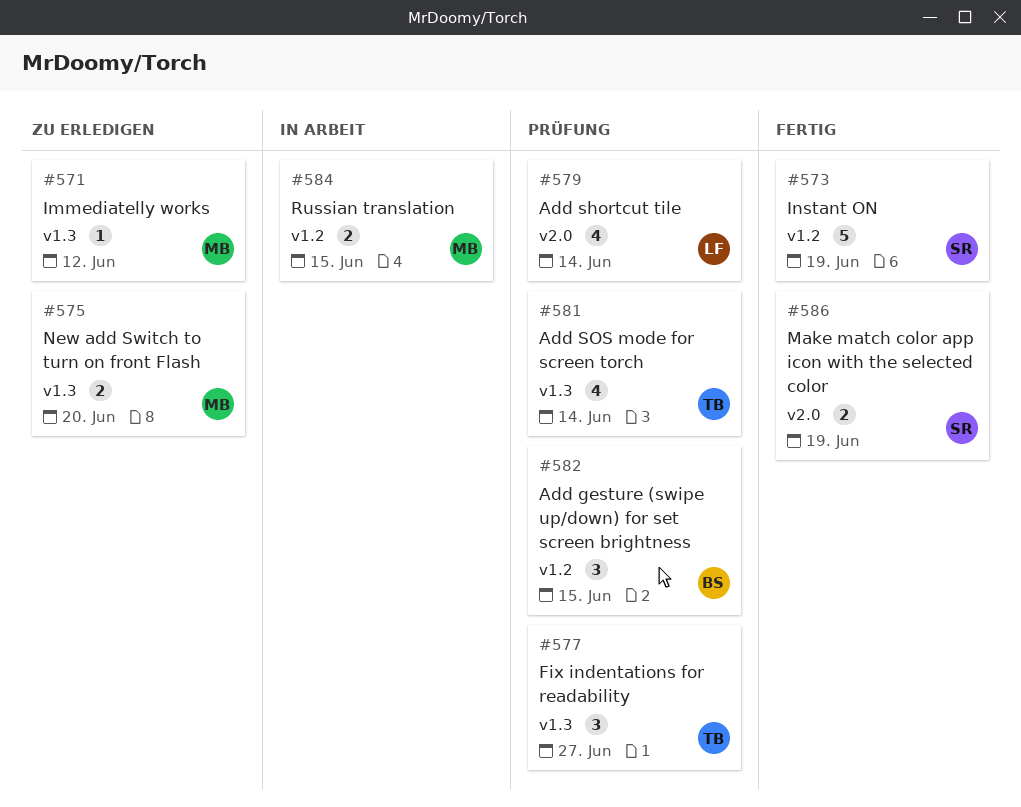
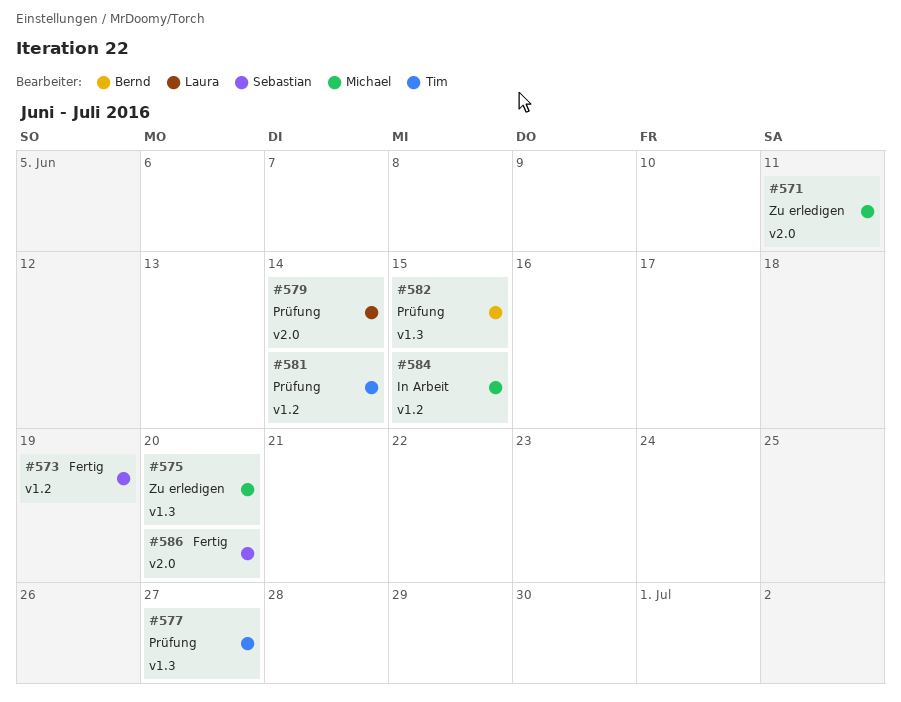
#571, label: v1.3 -> v2.0
#571, due: Jun 12 -> Jun 11
#581, label: v1.3 -> v1.2
#582, label: v1.2 -> v1.3
#586, due: Jun 19 -> Jun 20

